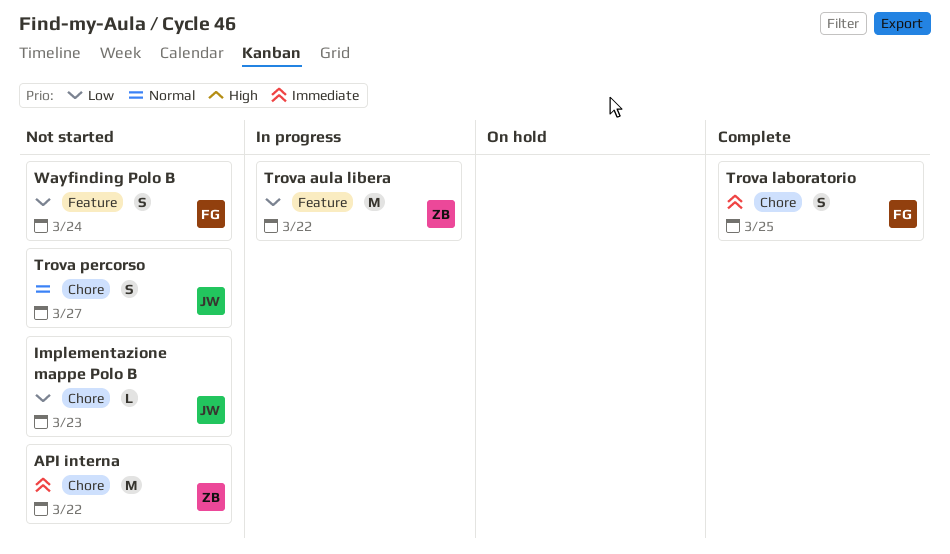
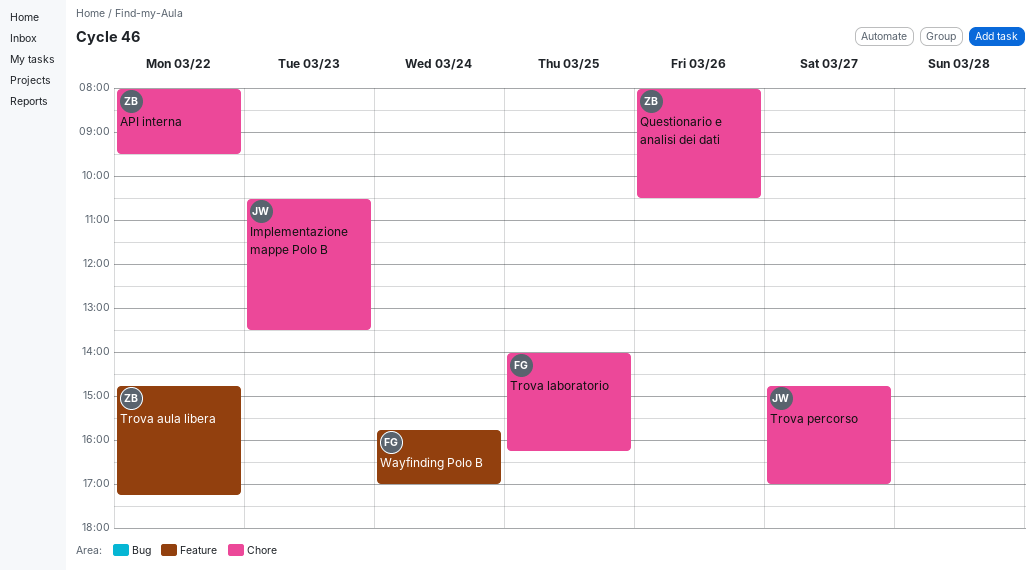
Questionario e analisi dei dati: none -> present

